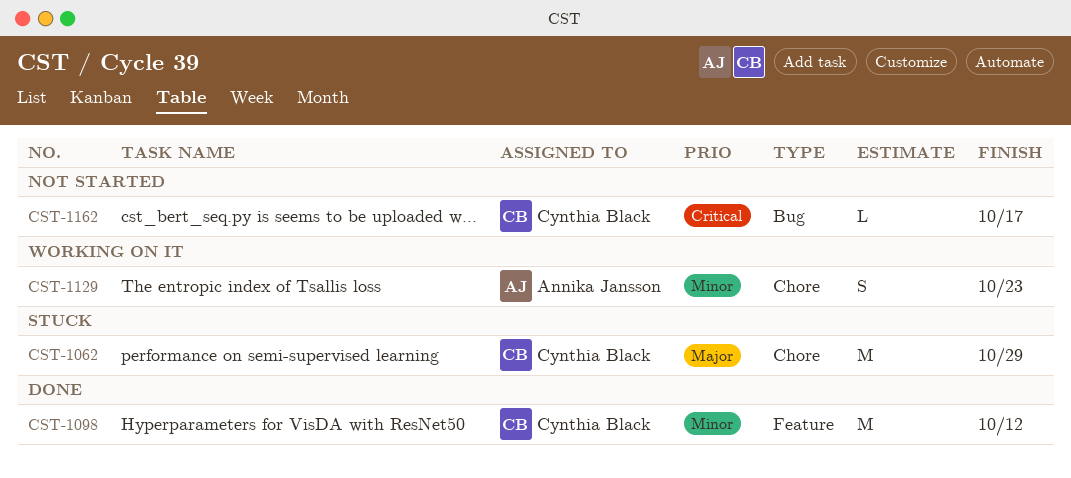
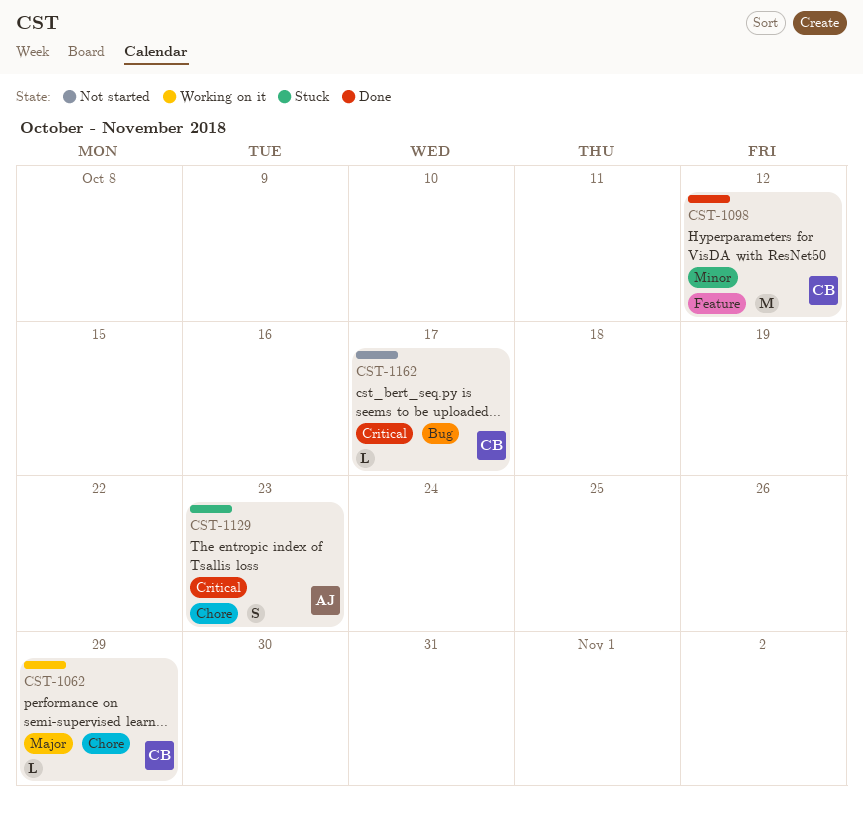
CST-1062, status: Stuck -> Working on it
CST-1062, estimate: M -> L
CST-1129, status: Working on it -> Stuck
CST-1129, priority: Minor -> Critical

